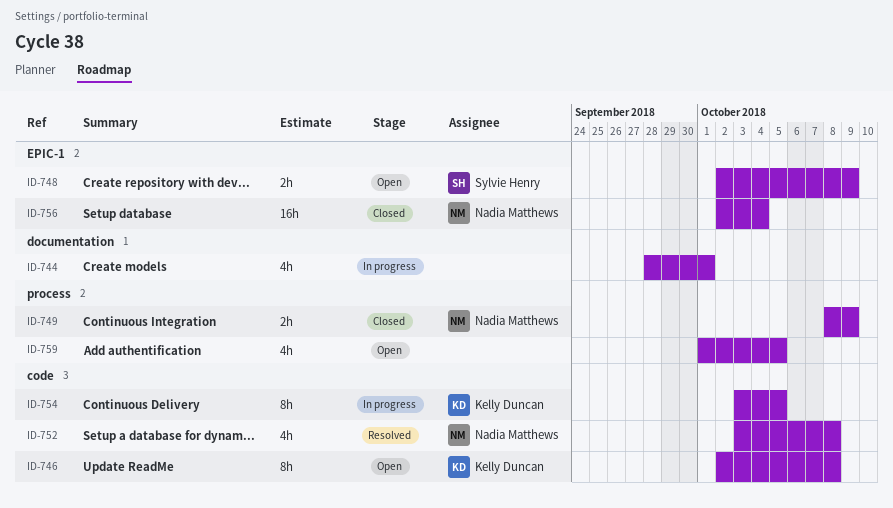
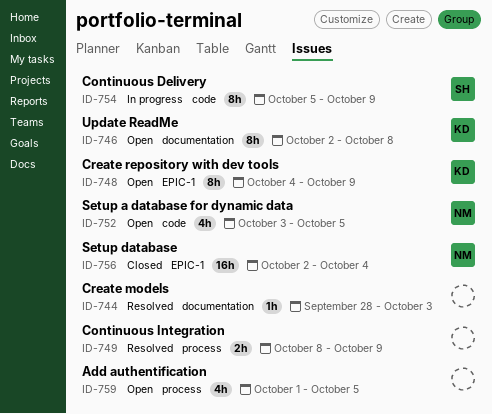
ID-744, status: In progress -> Resolved
ID-744, estimate: 4h -> 1h
ID-744, due: Oct 1 -> Oct 3
ID-746, label: code -> documentation
ID-748, owner: Sylvie Henry -> Kelly Duncan
ID-748, estimate: 2h -> 8h
ID-748, start: Oct 2 -> Oct 4
ID-749, status: Closed -> Resolved
ID-749, owner: Nadia Matthews -> none
ID-752, status: Resolved -> Open
ID-752, due: Oct 8 -> Oct 5
ID-754, owner: Kelly Duncan -> Sylvie Henry
ID-754, start: Oct 3 -> Oct 5
ID-754, due: Oct 5 -> Oct 9

